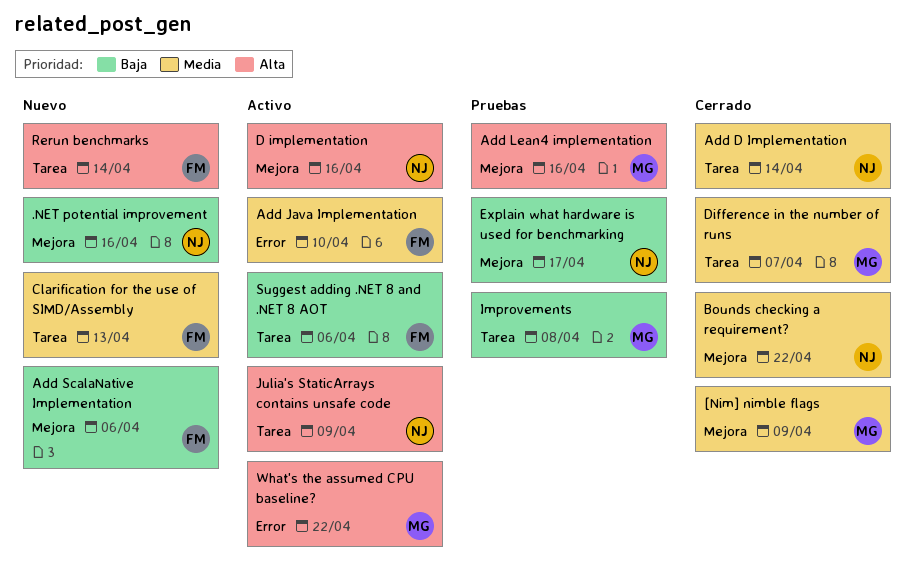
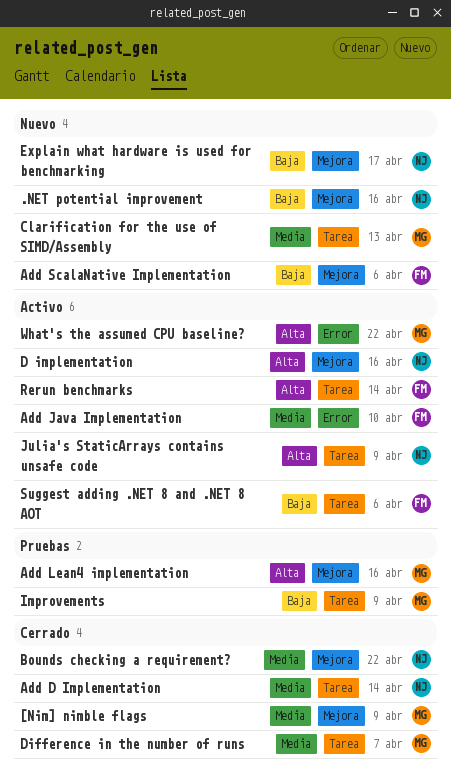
Clarification for the use of SIMD/Assembly, owner: FM -> MG
Explain what hardware is used for benchmarking, status: Pruebas -> Nuevo
Improvements, due: Apr 8 -> Apr 9
Rerun benchmarks, status: Nuevo -> Activo

